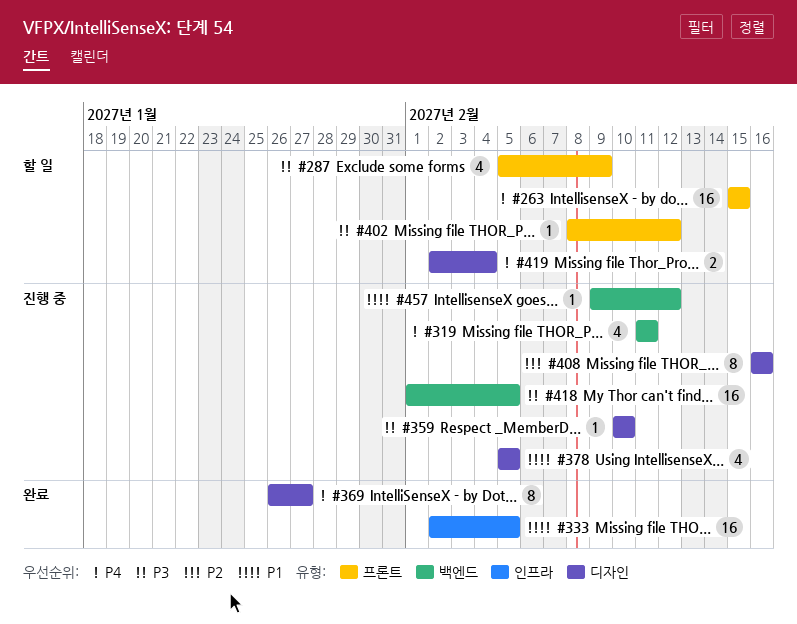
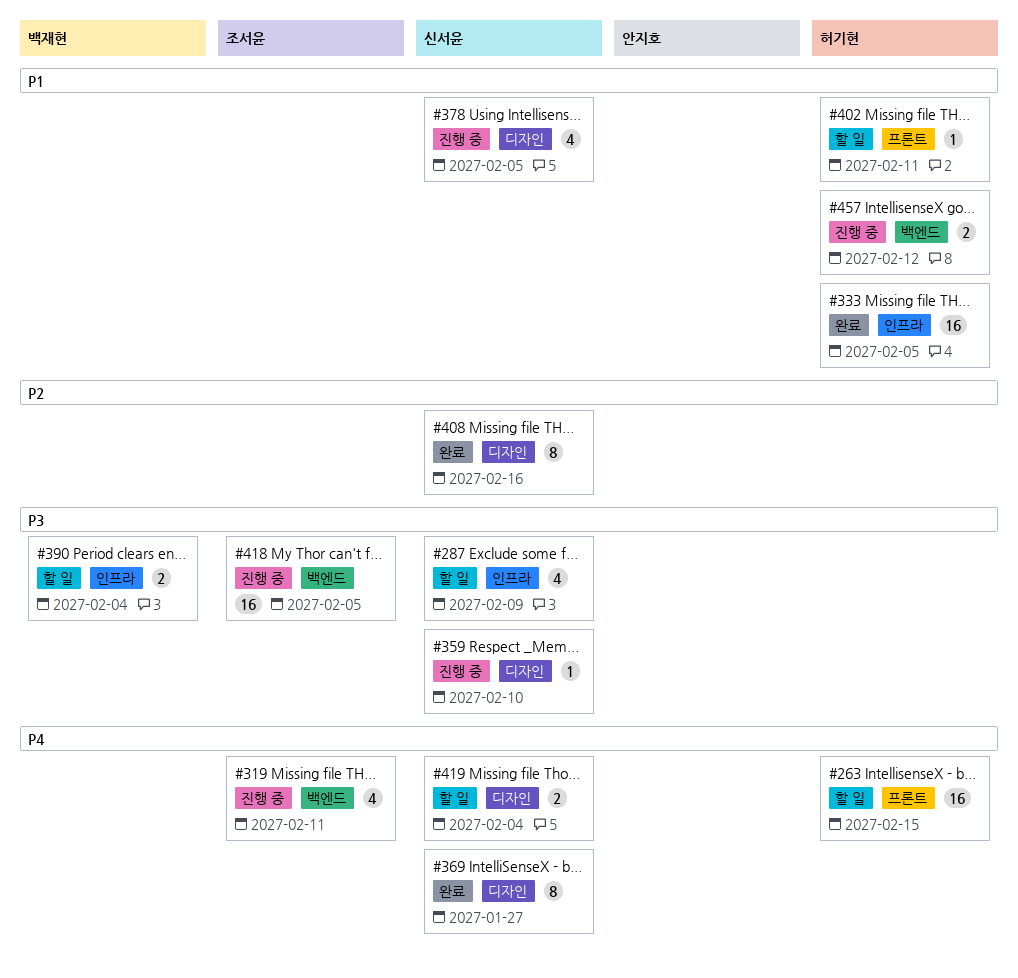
#287, label: 프론트 -> 인프라
#390: none -> present
#402, priority: P3 -> P1
#402, due: Feb 12 -> Feb 11
#408, status: 진행 중 -> 완료
#457, estimate: 1 -> 2

